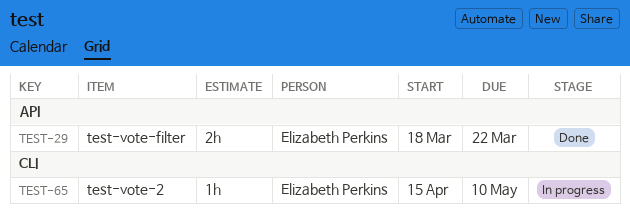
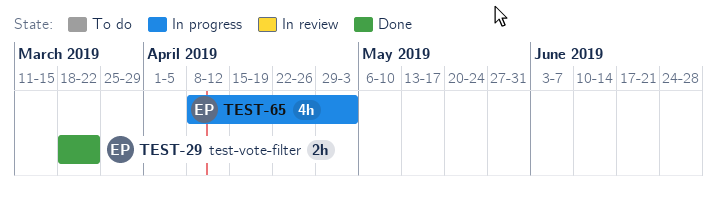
TEST-65, estimate: 1h -> 4h
TEST-65, start: Apr 15 -> Apr 8
TEST-65, due: May 10 -> May 3

